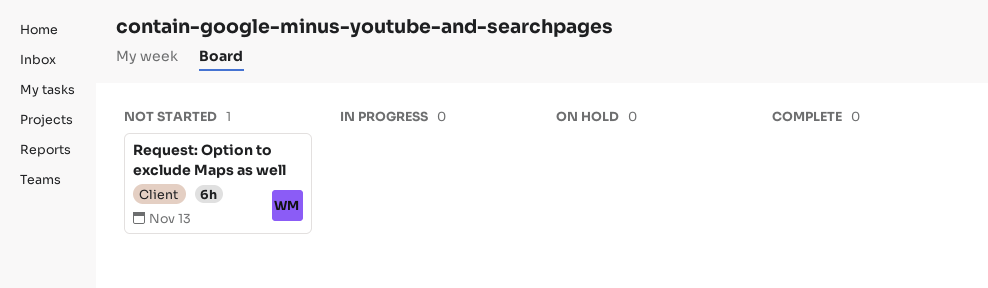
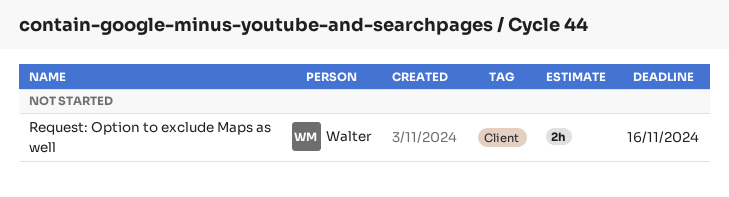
Request: Option to exclude Maps as well, estimate: 6h -> 2h
Request: Option to exclude Maps as well, due: Nov 13 -> Nov 16

